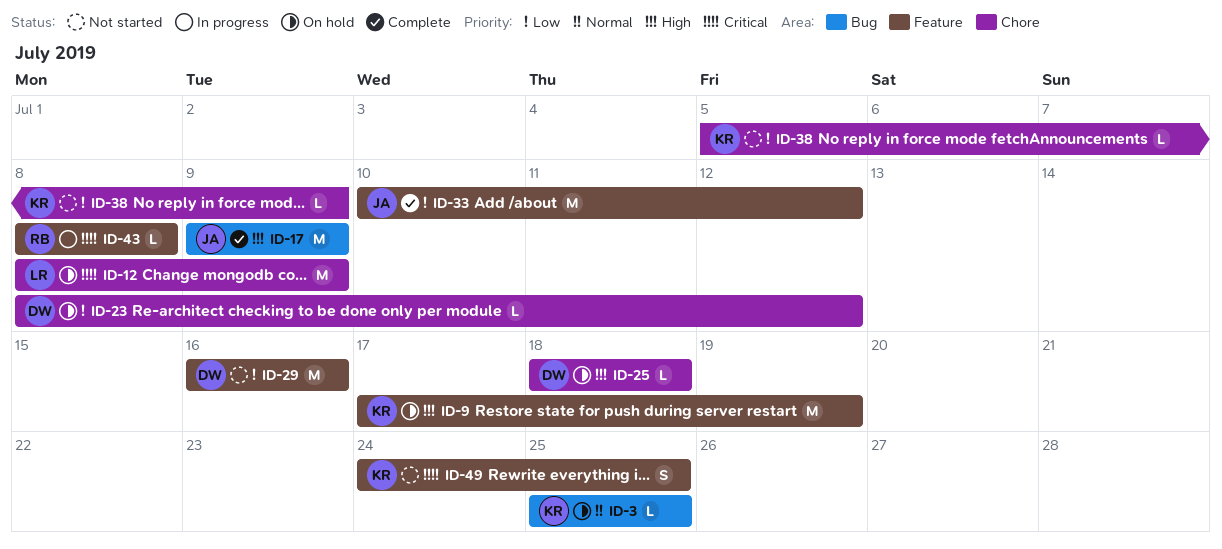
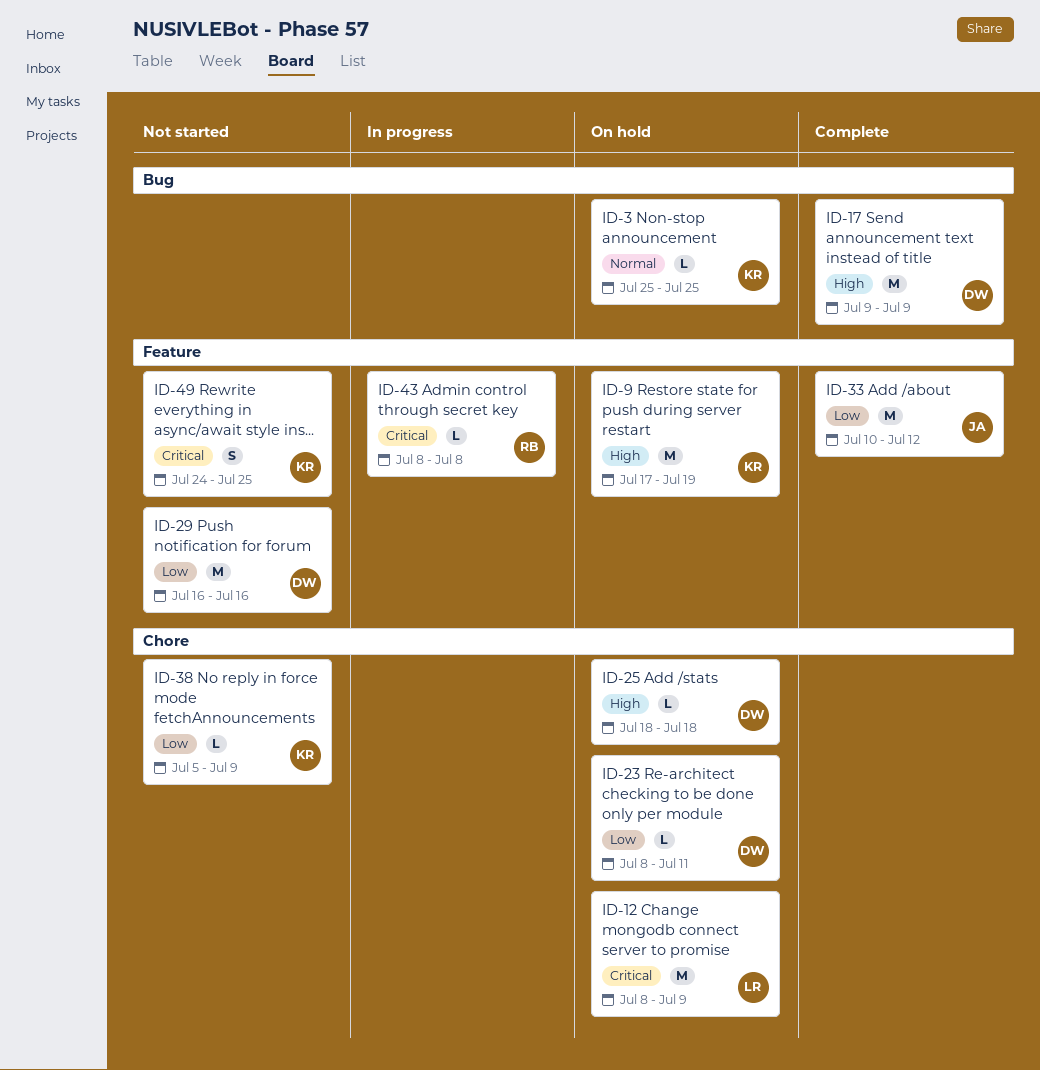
ID-17, owner: JA -> DW
ID-23, due: Jul 12 -> Jul 11

